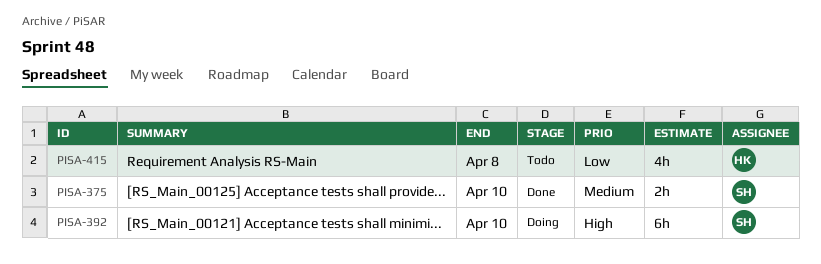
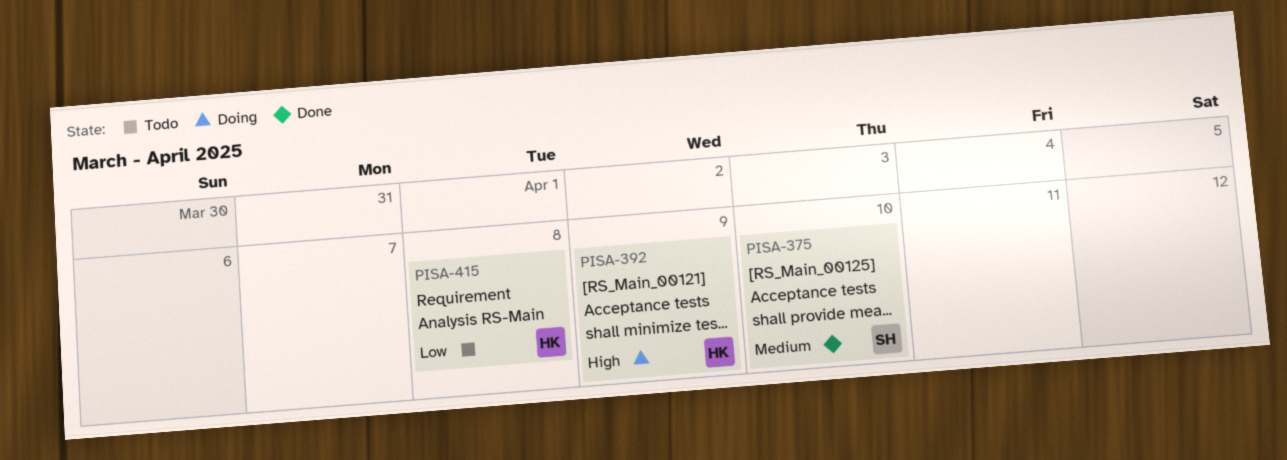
PISA-392, owner: SH -> HK
PISA-392, due: Apr 10 -> Apr 9

